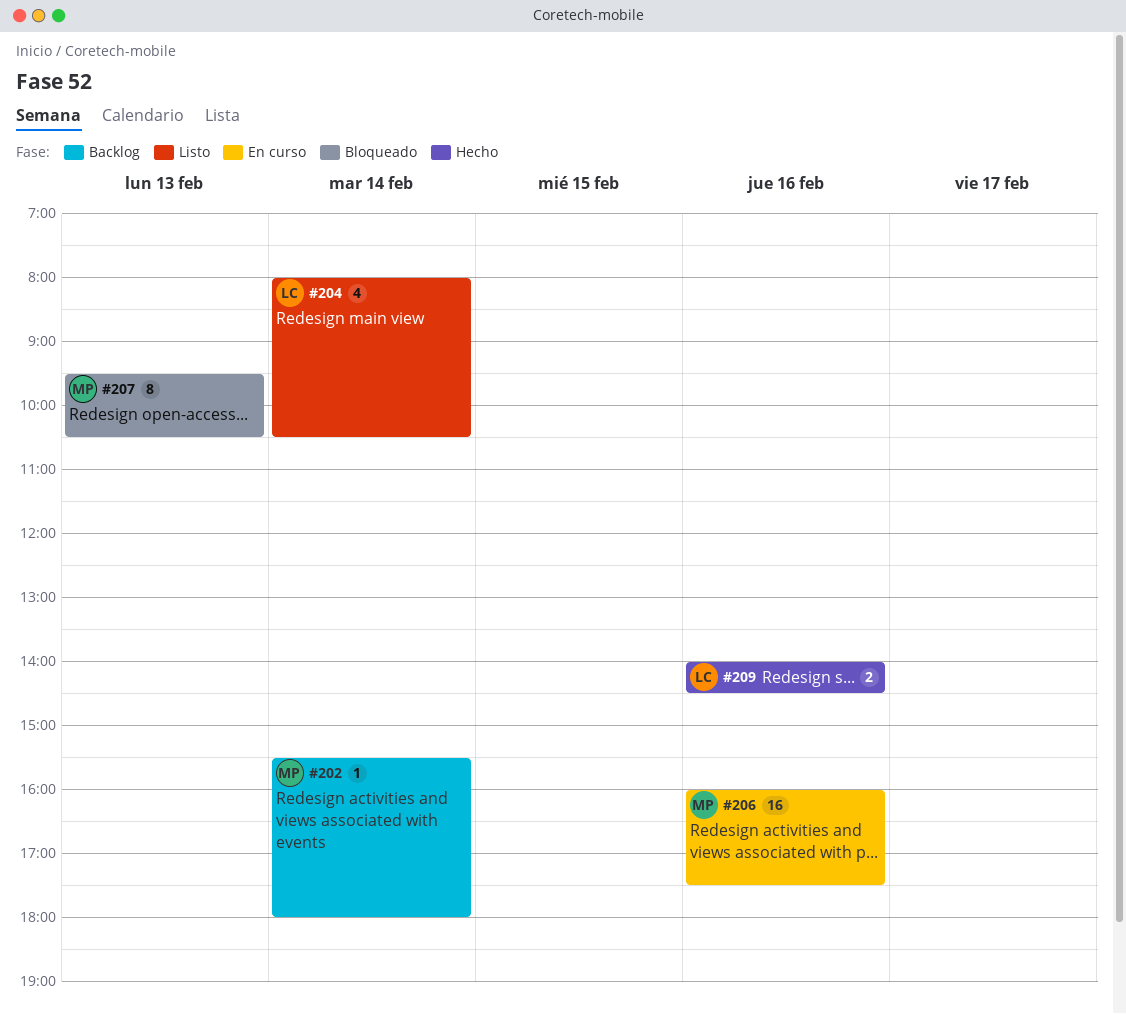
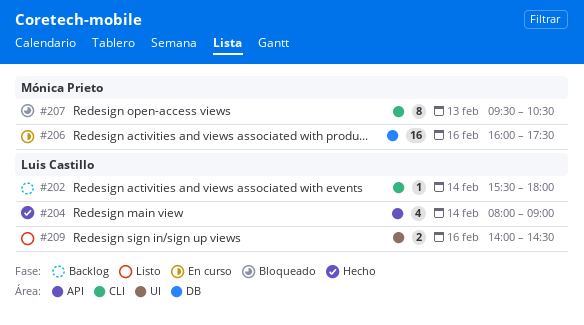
#202, owner: Mónica Prieto -> Luis Castillo
#204, status: Listo -> Hecho
#204, ends: 10:30 -> 09:00
#209, status: Hecho -> Listo

